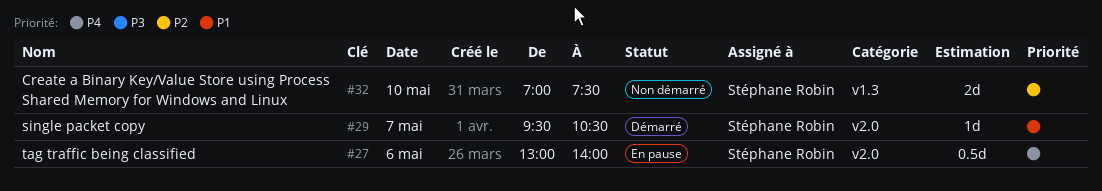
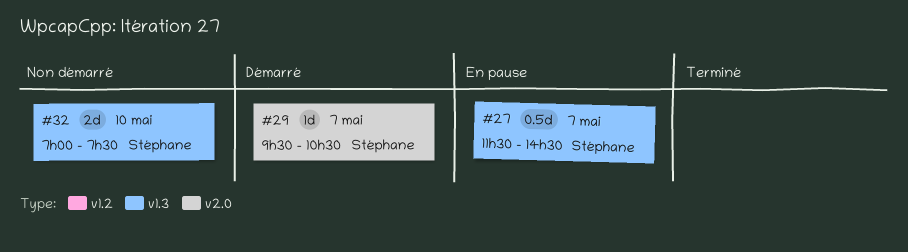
#27, label: v2.0 -> v1.3
#27, day: May 6 -> May 7
#27, begins: 13:00 -> 11:30
#27, ends: 14:00 -> 14:30

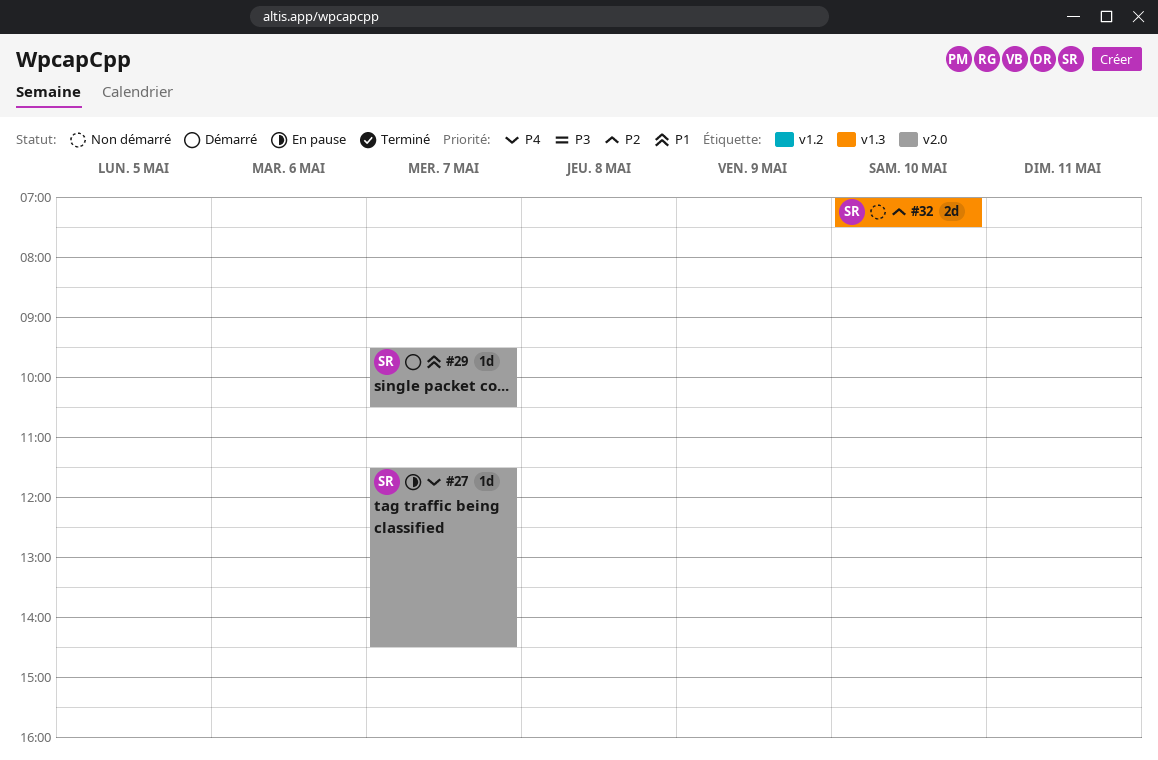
#27, label: v1.3 -> v2.0
#27, estimate: 0.5d -> 1d

